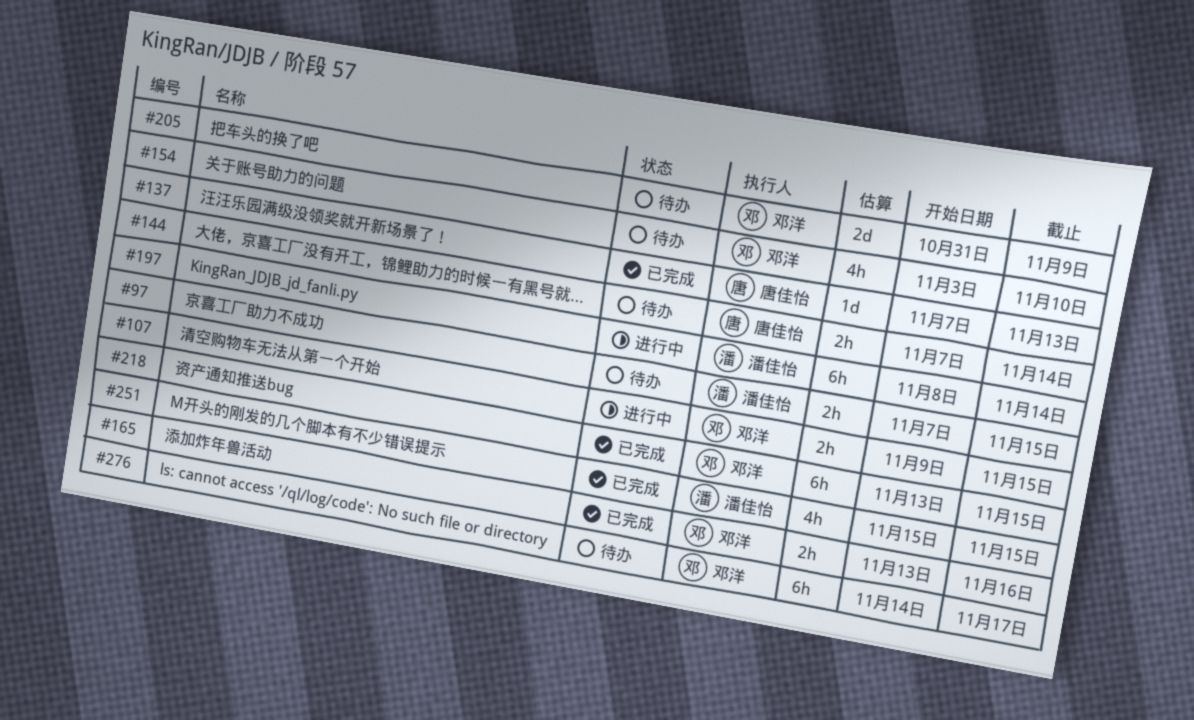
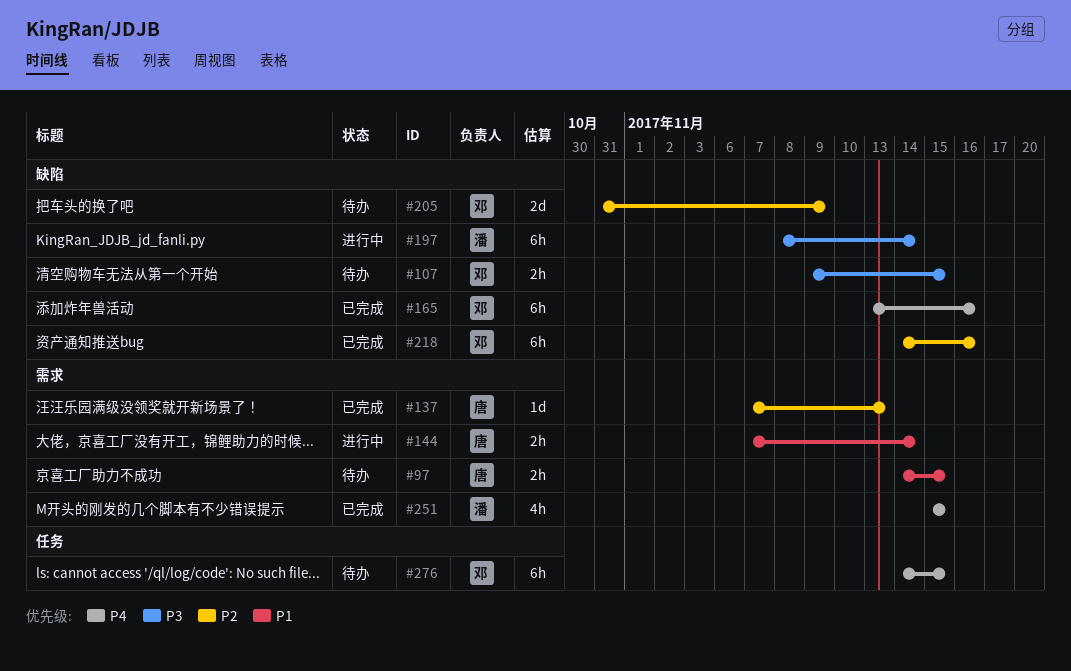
#97, owner: 潘佳怡 -> 唐佳怡
#97, start: Nov 7 -> Nov 14
#107, status: 进行中 -> 待办
#144, status: 待办 -> 进行中
#154: present -> none
#165, estimate: 2h -> 6h
#218, start: Nov 13 -> Nov 14
#218, due: Nov 15 -> Nov 16
#276, due: Nov 17 -> Nov 15

